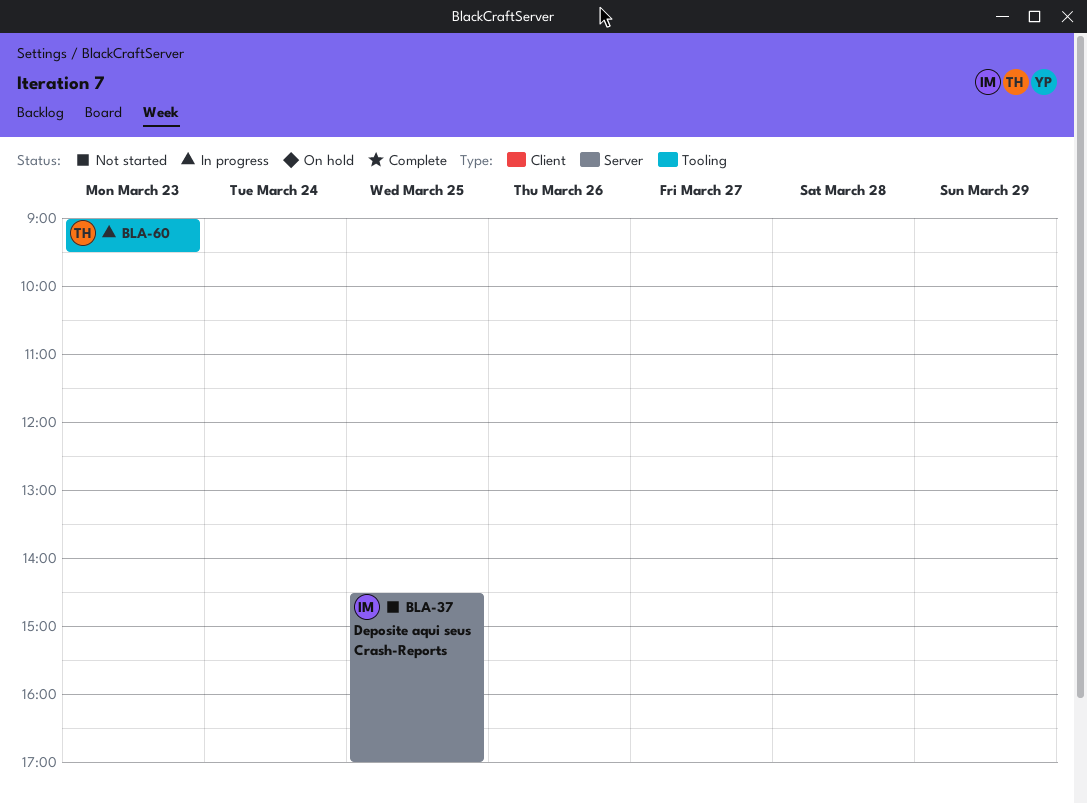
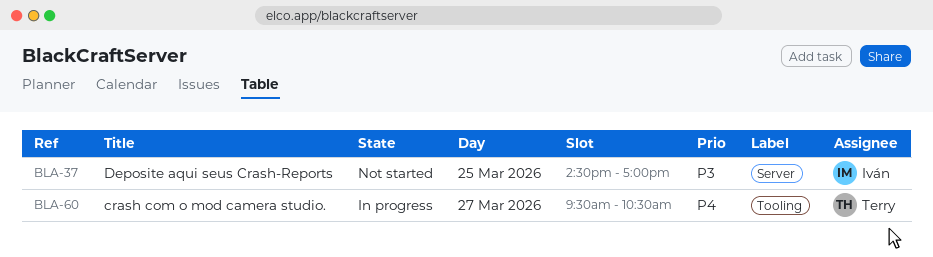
BLA-60, day: Mar 23 -> Mar 27
BLA-60, begins: 09:00 -> 09:30
BLA-60, ends: 09:30 -> 10:30

